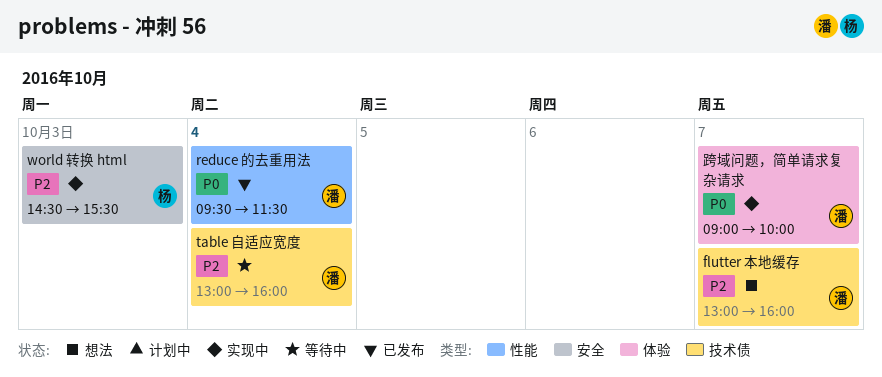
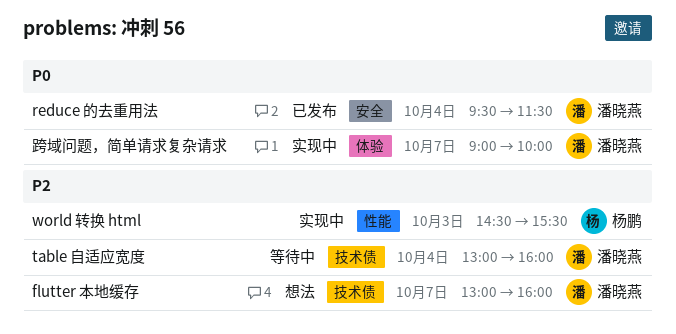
reduce 的去重用法, label: 性能 -> 安全
world 转换 html, label: 安全 -> 性能

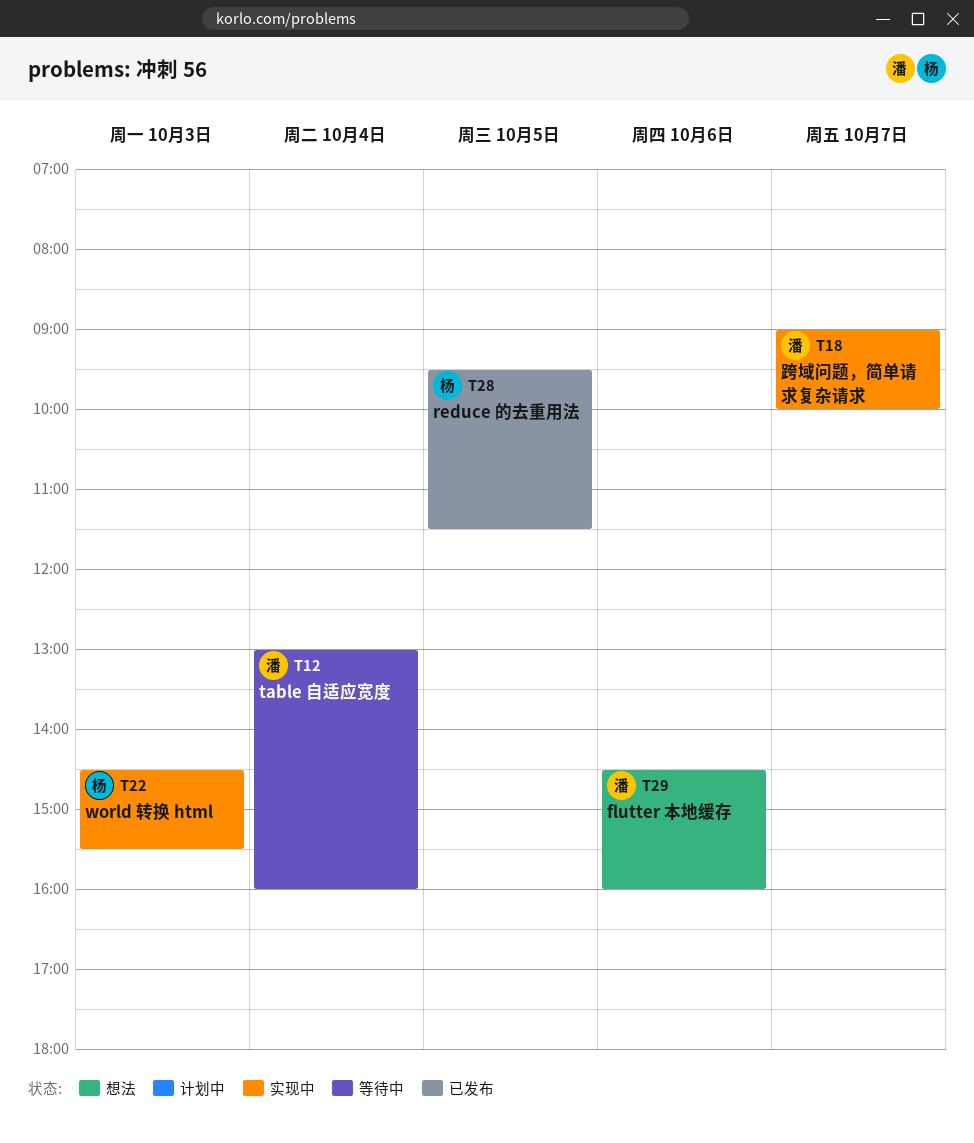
flutter 本地缓存, day: Oct 7 -> Oct 6
flutter 本地缓存, begins: 13:00 -> 14:30
reduce 的去重用法, owner: 潘晓燕 -> 杨鹏
reduce 的去重用法, day: Oct 4 -> Oct 5

